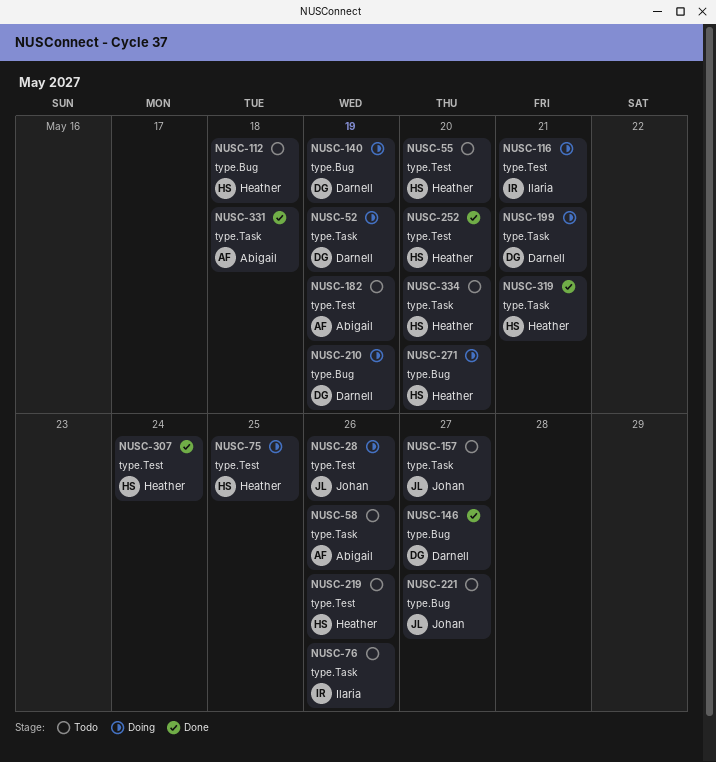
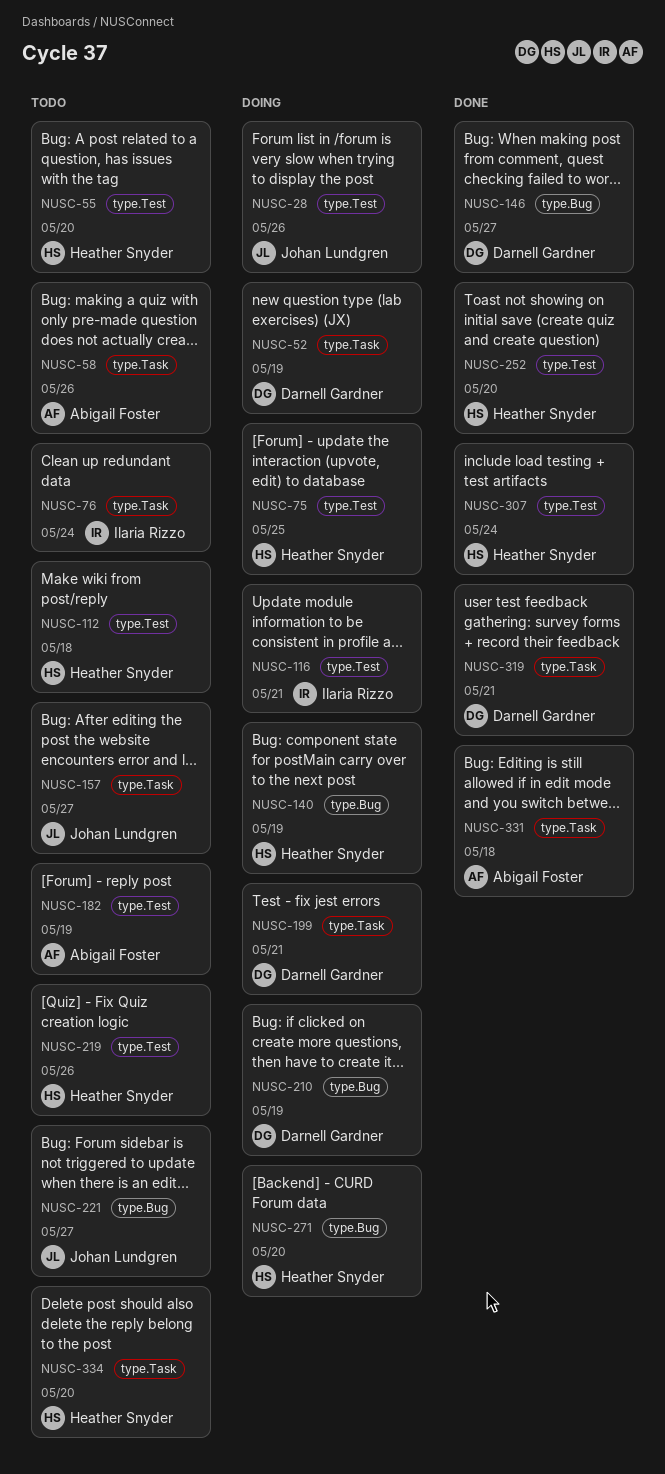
NUSC-76, due: May 26 -> May 24
NUSC-112, label: type.Bug -> type.Test
NUSC-140, owner: Darnell Gardner -> Heather Snyder
NUSC-319, owner: Heather Snyder -> Darnell Gardner

